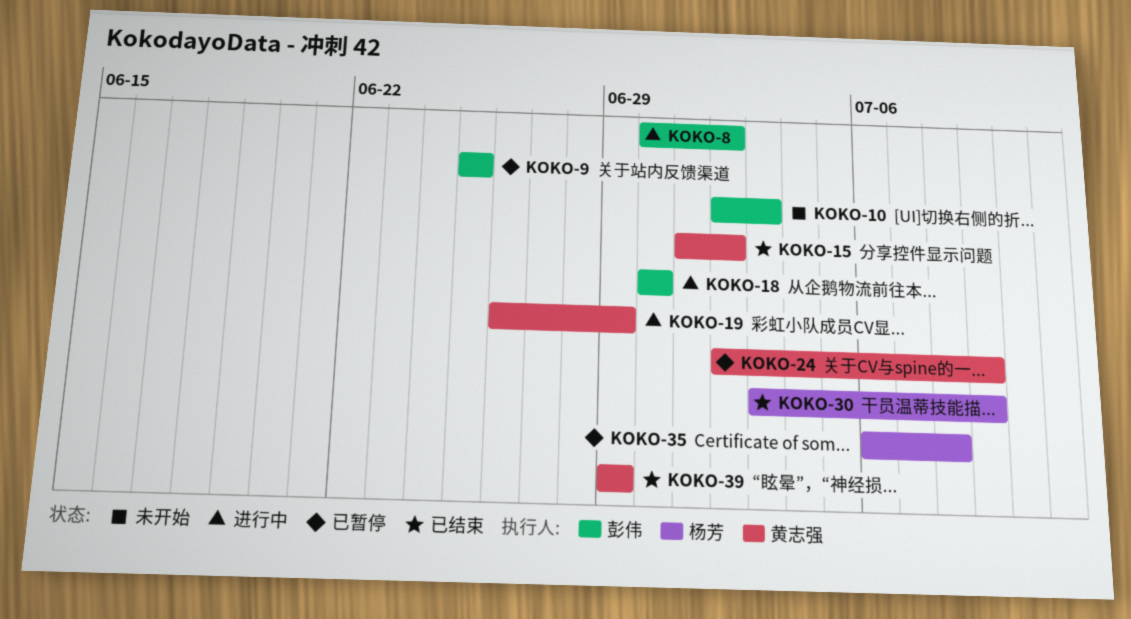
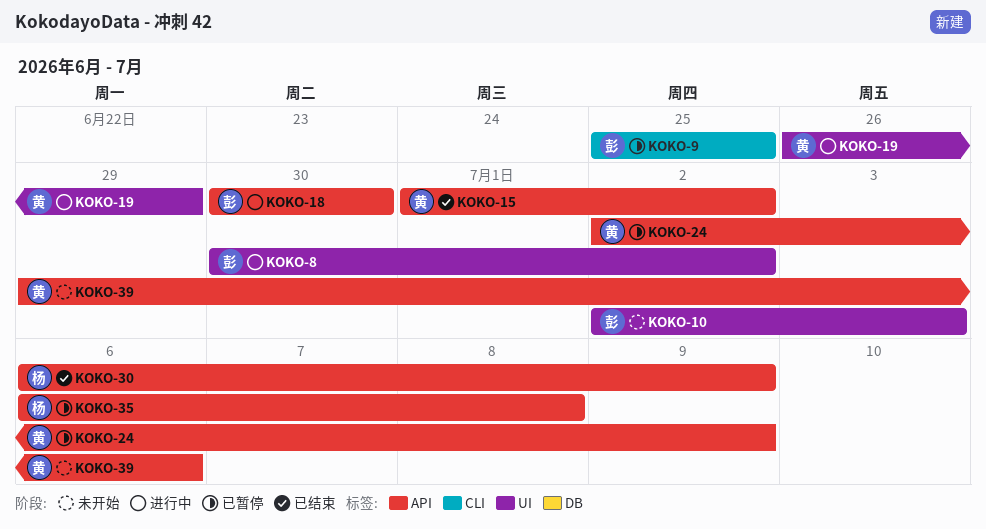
KOKO-30, start: Jul 3 -> Jul 6
KOKO-39, status: 已结束 -> 未开始
KOKO-39, due: Jun 29 -> Jul 6

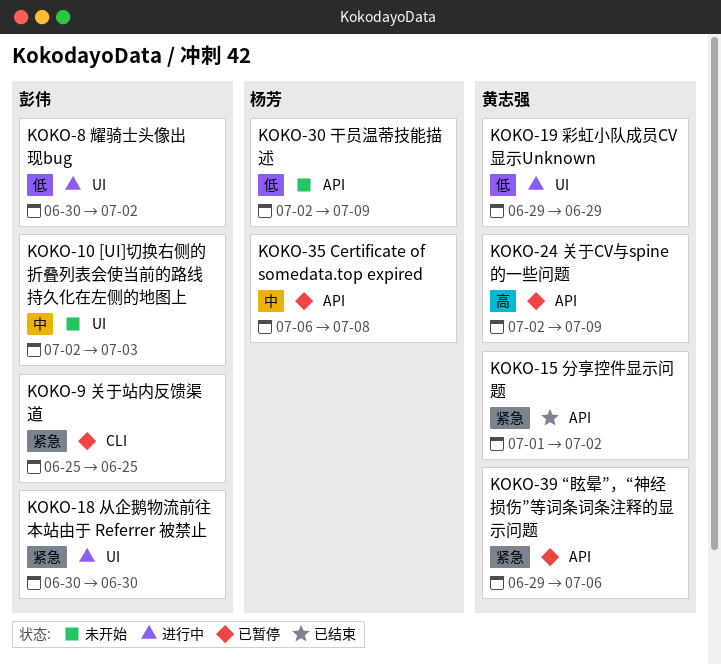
KOKO-18, label: API -> UI
KOKO-19, start: Jun 26 -> Jun 29
KOKO-30, status: 已结束 -> 未开始
KOKO-30, start: Jul 6 -> Jul 2
KOKO-39, status: 未开始 -> 已暂停

